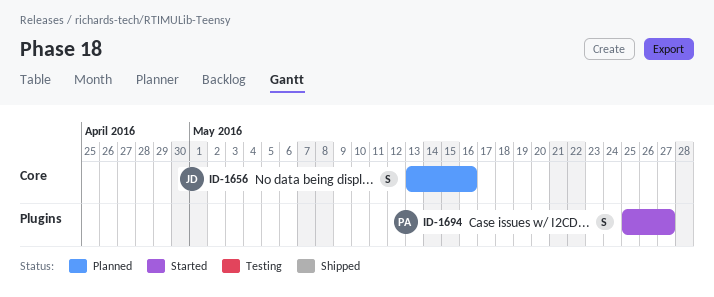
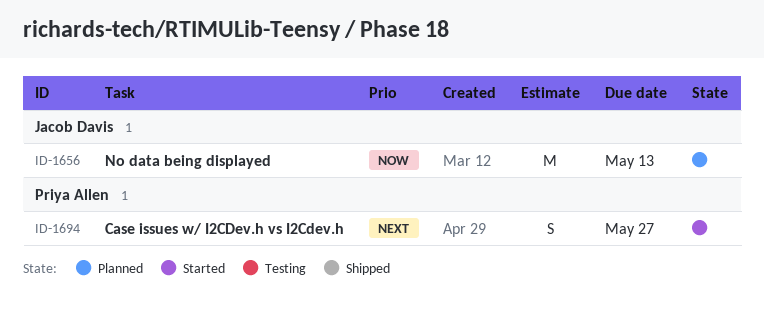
ID-1656, estimate: S -> M
ID-1656, due: May 16 -> May 13

